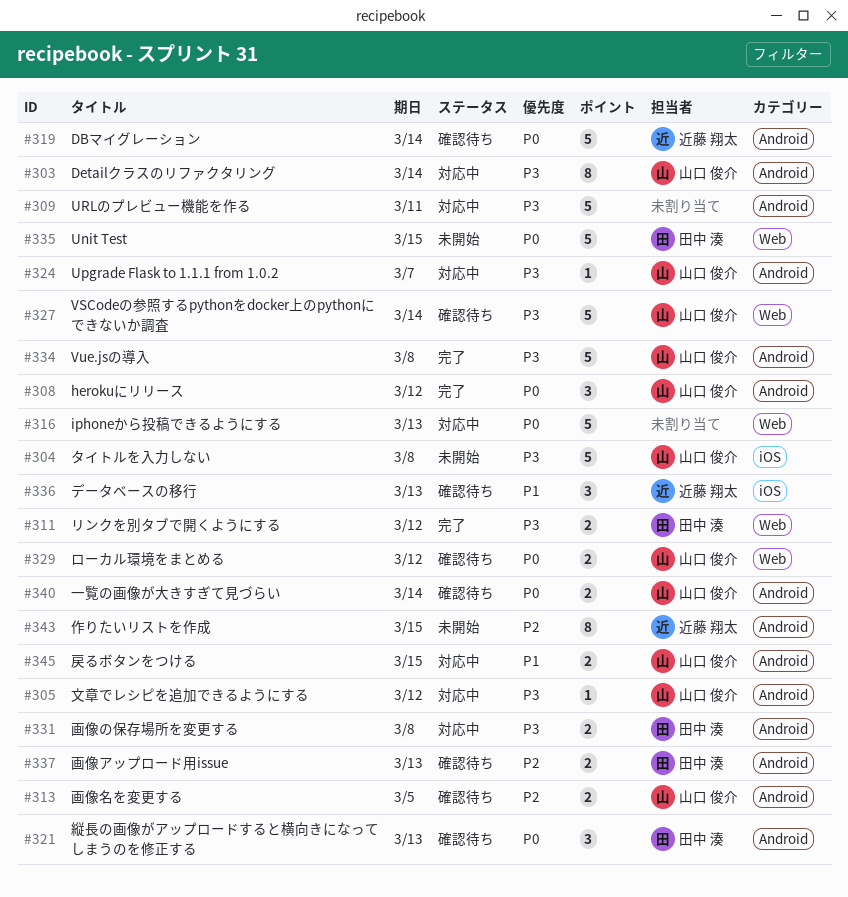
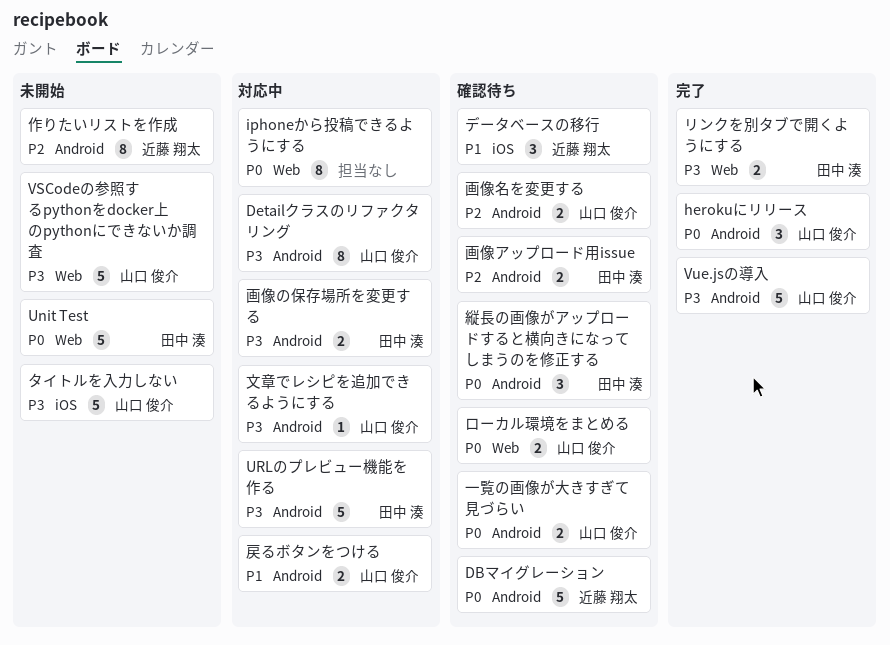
iphoneから投稿できるようにする, estimate: 5 -> 8
Upgrade Flask to 1.1.1 from 1.0.2: present -> none
URLのプレビュー機能を作る, owner: none -> 田中 湊
VSCodeの参照するpythonをdocker上のpythonにできないか調査, status: 確認待ち -> 未開始

